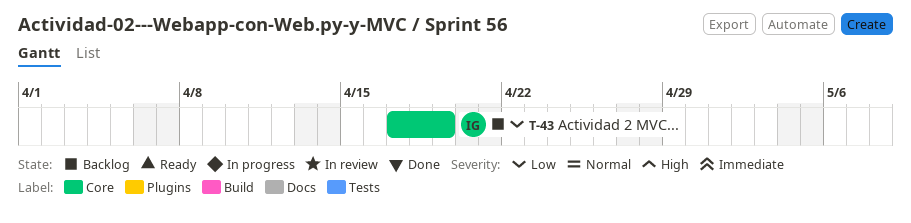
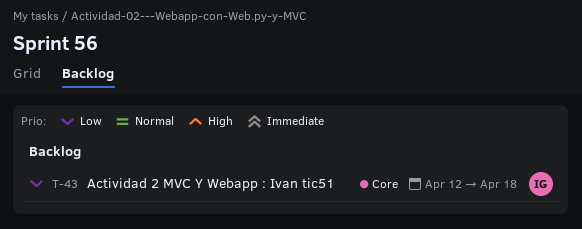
T-43, start: Apr 17 -> Apr 12
T-43, due: Apr 19 -> Apr 18

